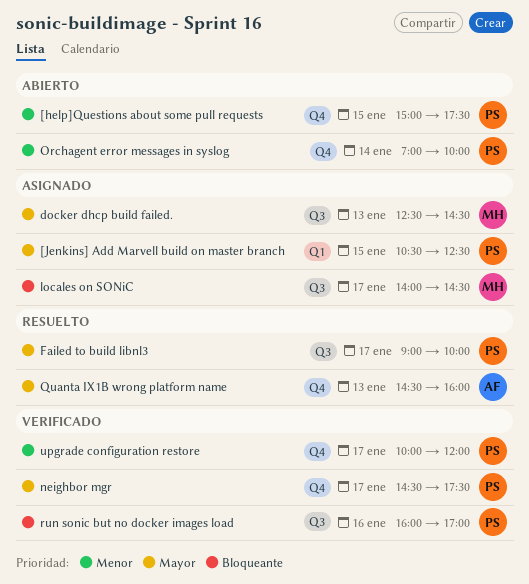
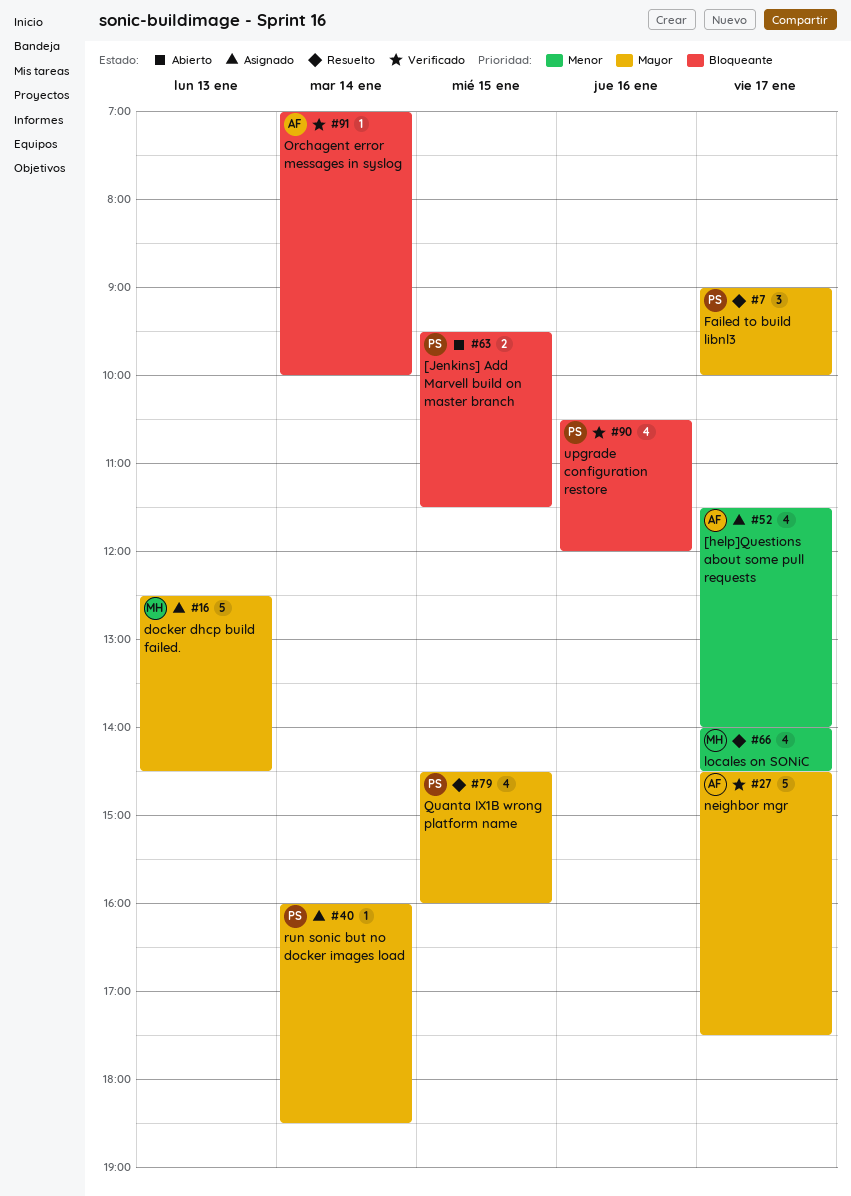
[help]Questions about some pull requests, status: Abierto -> Asignado
[help]Questions about some pull requests, owner: PS -> AF
[help]Questions about some pull requests, day: Jan 15 -> Jan 17
[help]Questions about some pull requests, begins: 15:00 -> 11:30
[help]Questions about some pull requests, ends: 17:30 -> 14:00
[Jenkins] Add Marvell build on master branch, status: Asignado -> Abierto
[Jenkins] Add Marvell build on master branch, priority: Mayor -> Bloqueante
[Jenkins] Add Marvell build on master branch, begins: 10:30 -> 09:30
[Jenkins] Add Marvell build on master branch, ends: 12:30 -> 11:30
locales on SONiC, status: Asignado -> Resuelto
locales on SONiC, priority: Bloqueante -> Menor
neighbor mgr, owner: PS -> AF
Orchagent error messages in syslog, status: Abierto -> Verificado
Orchagent error messages in syslog, owner: PS -> AF
Orchagent error messages in syslog, priority: Menor -> Bloqueante
Quanta IX1B wrong platform name, owner: AF -> PS
Quanta IX1B wrong platform name, day: Jan 13 -> Jan 15
run sonic but no docker images load, status: Verificado -> Asignado
run sonic but no docker images load, priority: Bloqueante -> Mayor
run sonic but no docker images load, day: Jan 16 -> Jan 14
run sonic but no docker images load, ends: 17:00 -> 18:30
upgrade configuration restore, priority: Menor -> Bloqueante
upgrade configuration restore, day: Jan 17 -> Jan 16
upgrade configuration restore, begins: 10:00 -> 10:30

